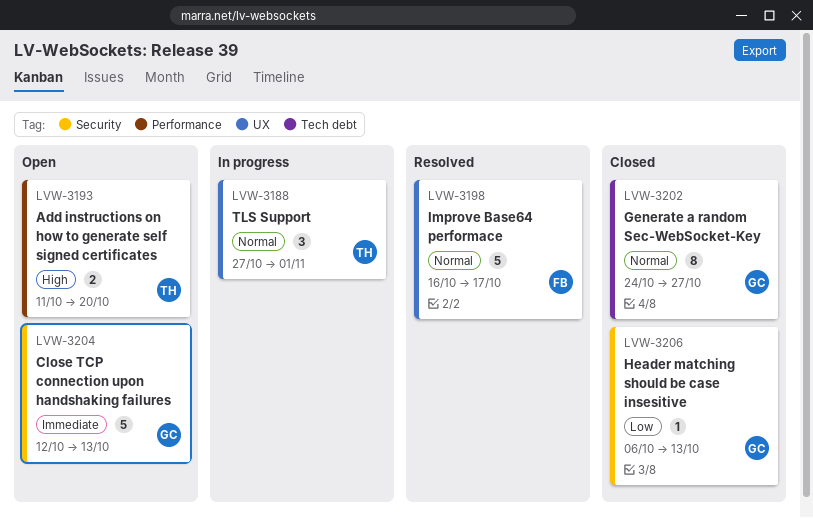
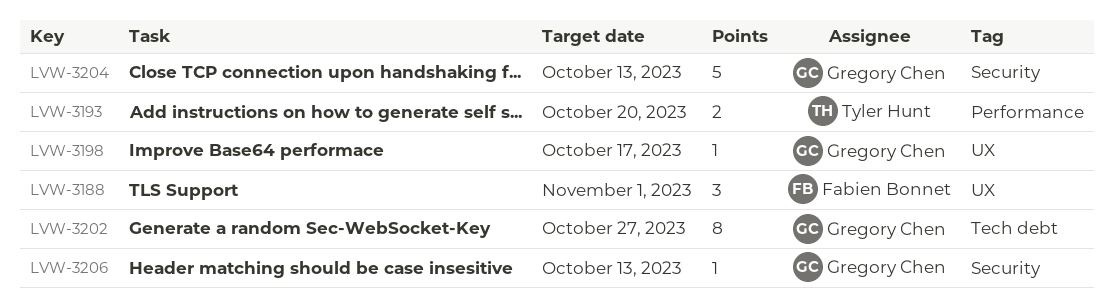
LVW-3188, owner: Tyler Hunt -> Fabien Bonnet
LVW-3198, owner: Fabien Bonnet -> Gregory Chen
LVW-3198, estimate: 5 -> 1

